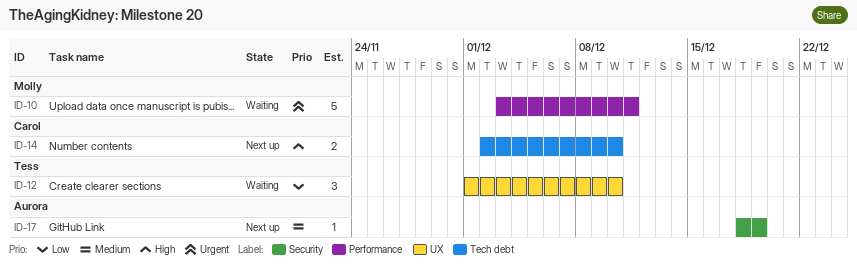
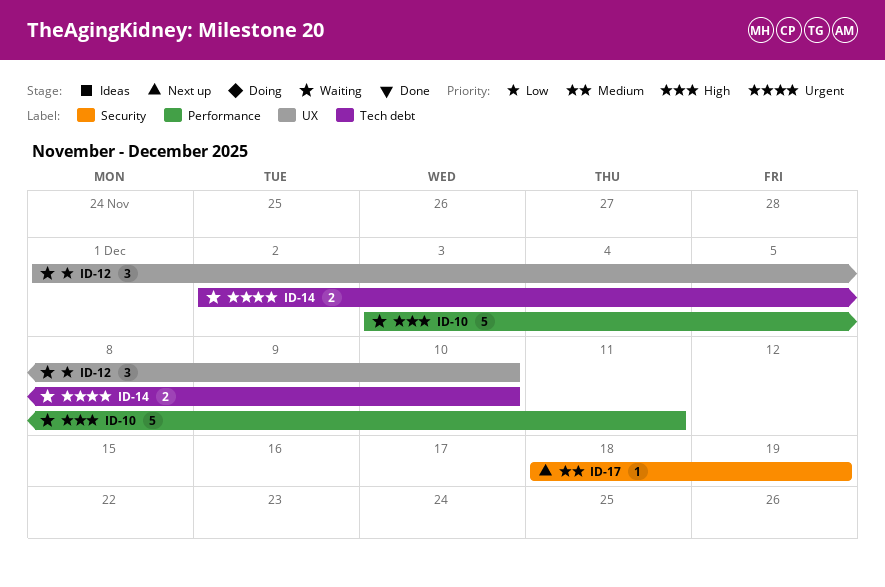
ID-10, priority: Urgent -> High
ID-14, status: Next up -> Waiting
ID-14, priority: High -> Urgent

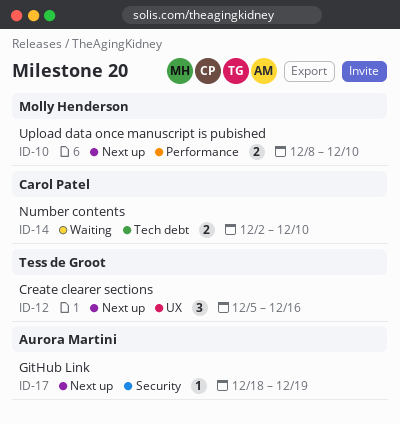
ID-10, status: Waiting -> Next up
ID-10, estimate: 5 -> 2
ID-10, start: Dec 3 -> Dec 8
ID-10, due: Dec 11 -> Dec 10
ID-12, status: Waiting -> Next up
ID-12, start: Dec 1 -> Dec 5
ID-12, due: Dec 10 -> Dec 16

